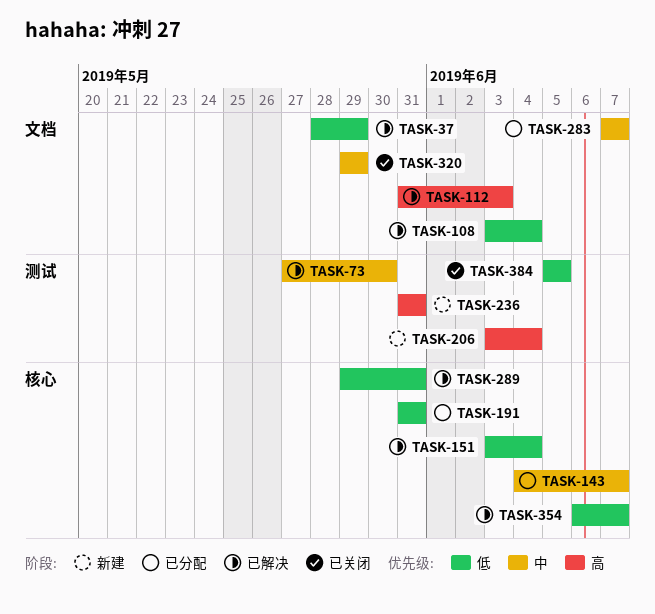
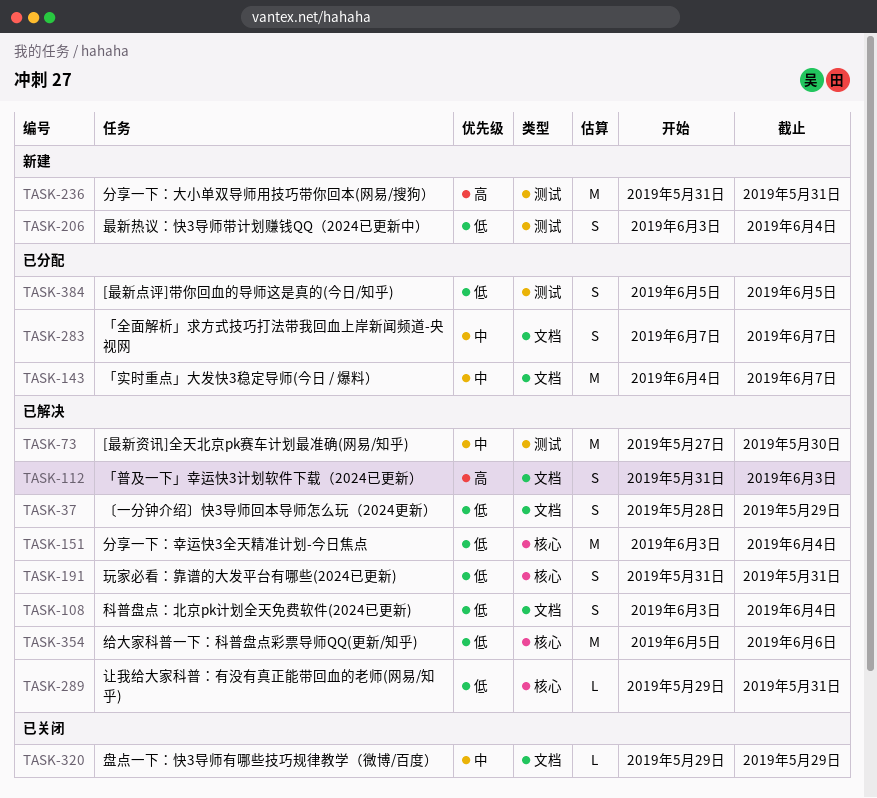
TASK-143, label: 核心 -> 文档
TASK-191, status: 已分配 -> 已解决
TASK-206, priority: 高 -> 低
TASK-354, start: Jun 6 -> Jun 5
TASK-354, due: Jun 7 -> Jun 6
TASK-384, status: 已关闭 -> 已分配

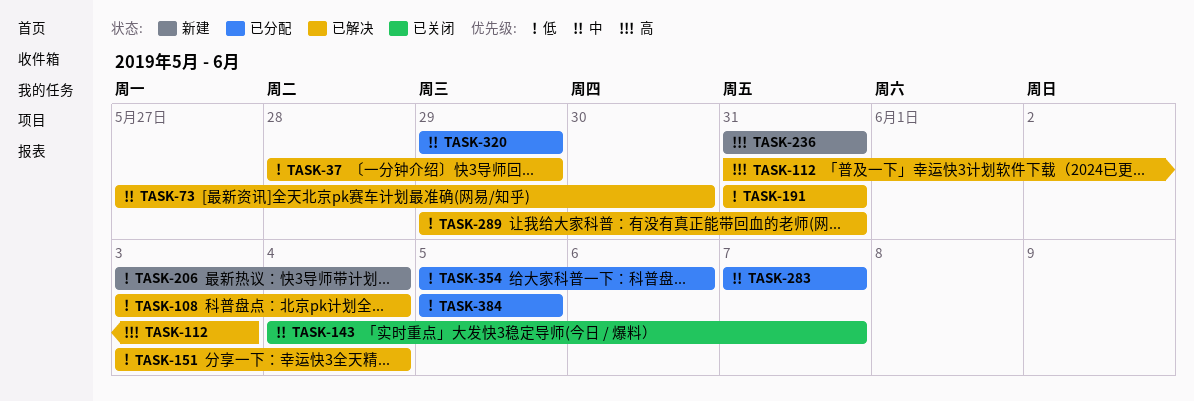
TASK-143, status: 已分配 -> 已关闭
TASK-320, status: 已关闭 -> 已分配
TASK-354, status: 已解决 -> 已分配

